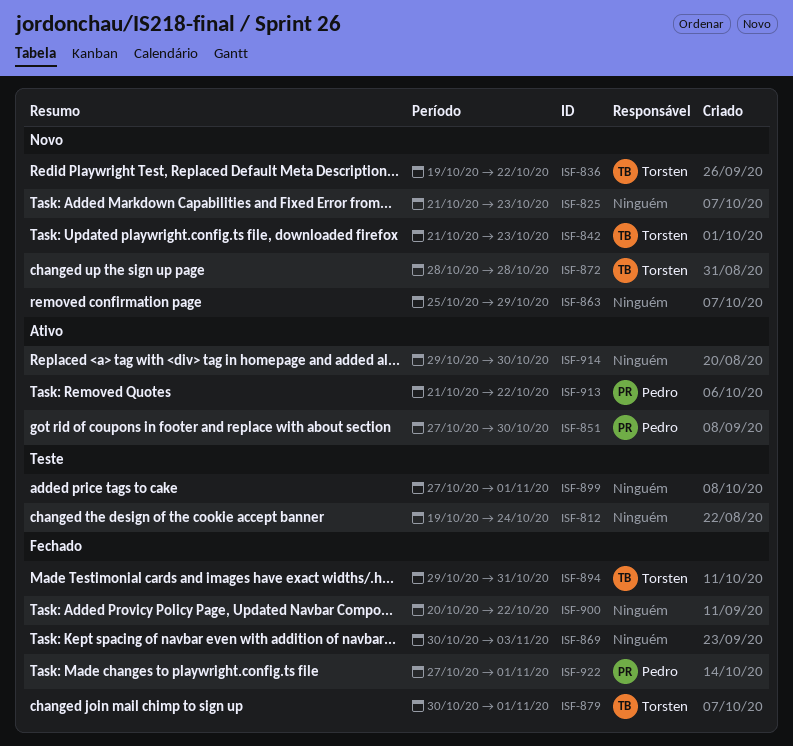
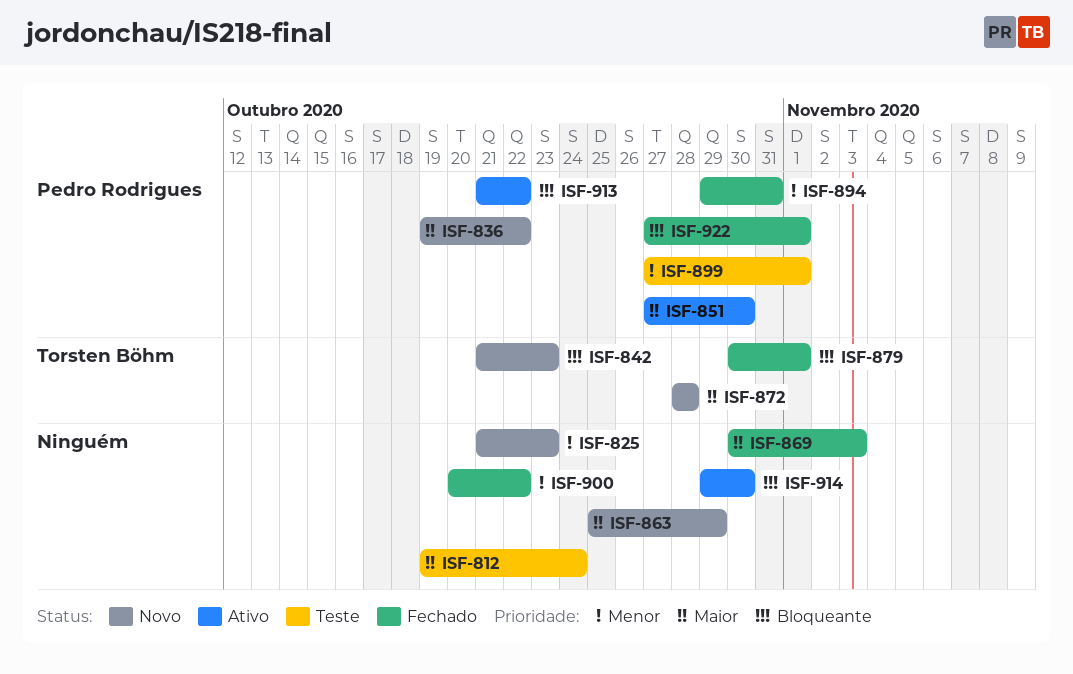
ISF-836, owner: Torsten Böhm -> Pedro Rodrigues
ISF-894, owner: Torsten Böhm -> Pedro Rodrigues
ISF-899, owner: none -> Pedro Rodrigues

